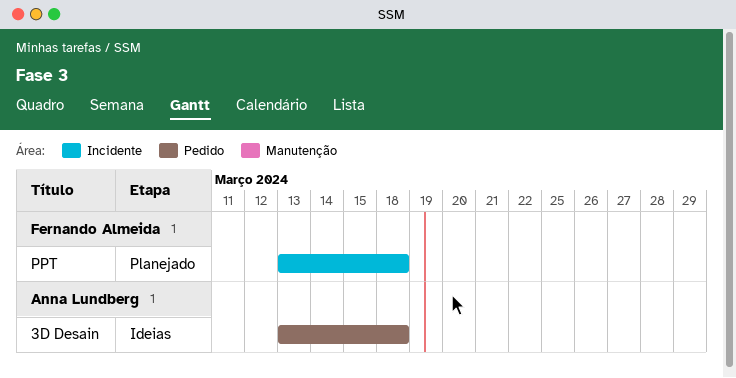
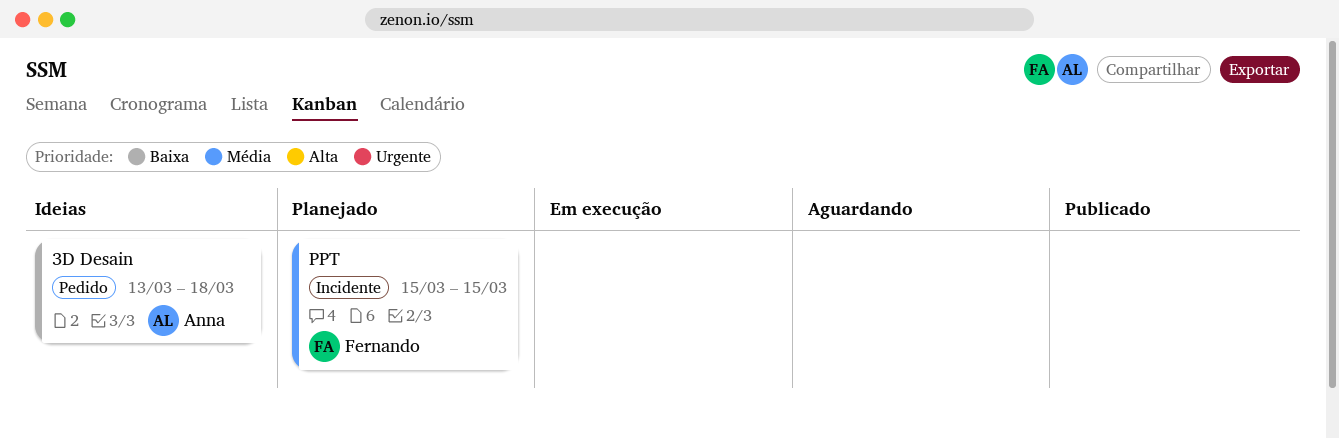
PPT, start: Mar 13 -> Mar 15
PPT, due: Mar 18 -> Mar 15

